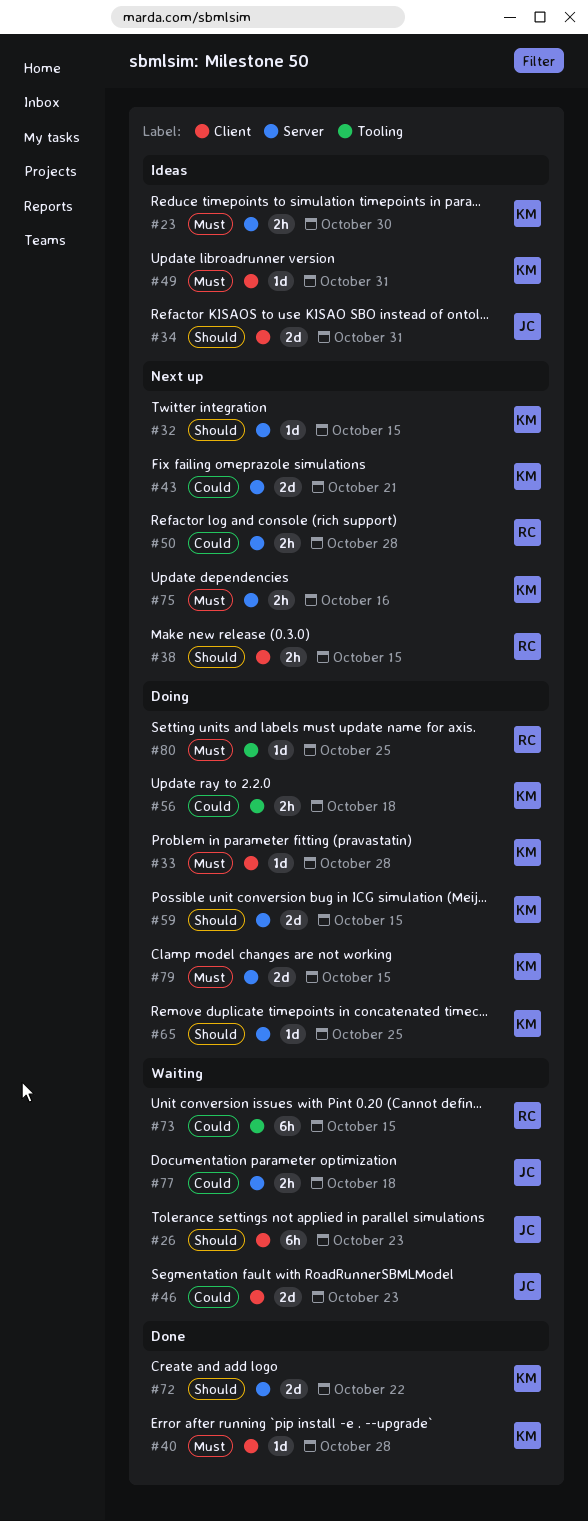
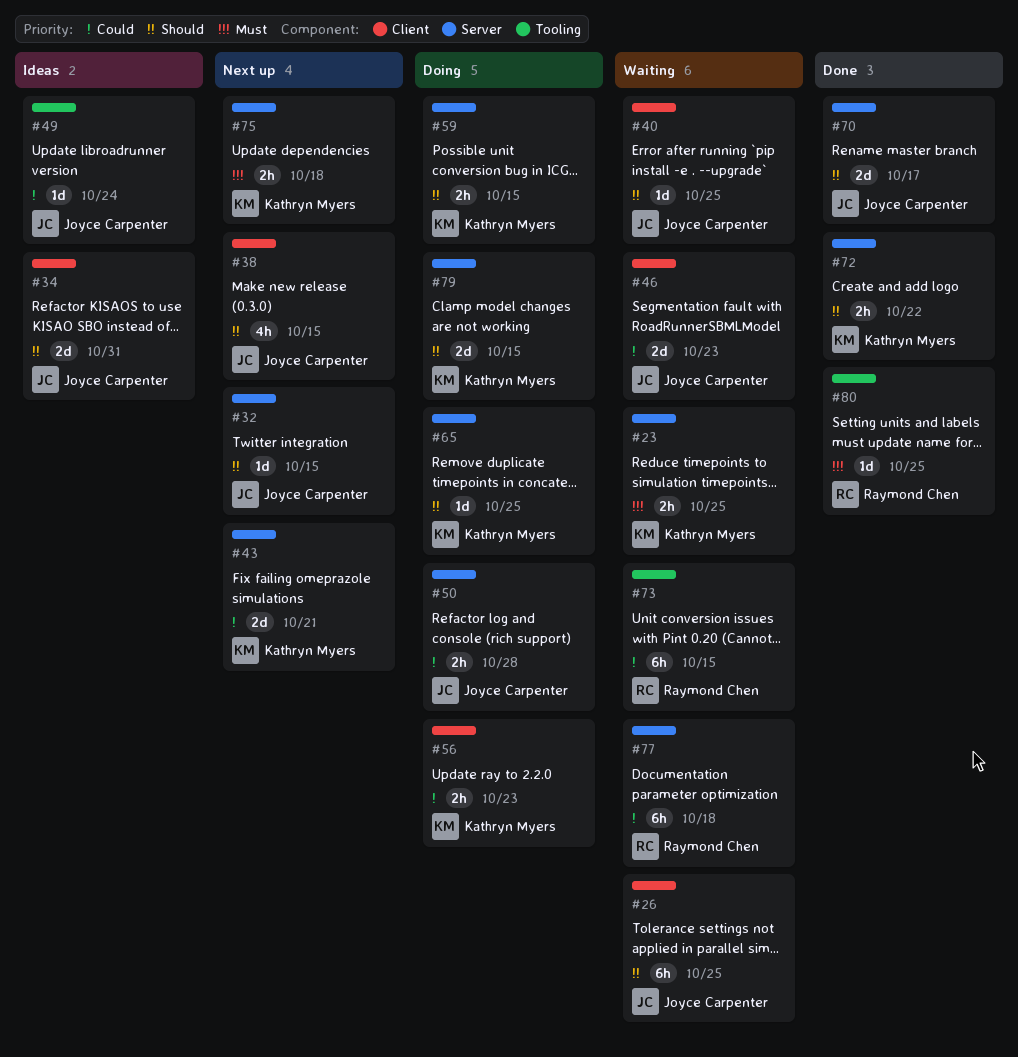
#23, status: Ideas -> Waiting
#23, due: Oct 30 -> Oct 25
#26, due: Oct 23 -> Oct 25
#32, owner: Kathryn Myers -> Joyce Carpenter
#33: present -> none
#38, owner: Raymond Chen -> Joyce Carpenter
#38, estimate: 2h -> 4h
#40, status: Done -> Waiting
#40, owner: Kathryn Myers -> Joyce Carpenter
#40, priority: Must -> Should
#40, due: Oct 28 -> Oct 25
#49, owner: Kathryn Myers -> Joyce Carpenter
#49, priority: Must -> Could
#49, label: Client -> Tooling
#49, due: Oct 31 -> Oct 24
#50, status: Next up -> Doing
#50, owner: Raymond Chen -> Joyce Carpenter
#56, label: Tooling -> Client
#56, due: Oct 18 -> Oct 23
#59, estimate: 2d -> 2h
#70: none -> present
#72, estimate: 2d -> 2h
#75, due: Oct 16 -> Oct 18
#77, owner: Joyce Carpenter -> Raymond Chen
#77, estimate: 2h -> 6h
#79, priority: Must -> Should
#80, status: Doing -> Done

